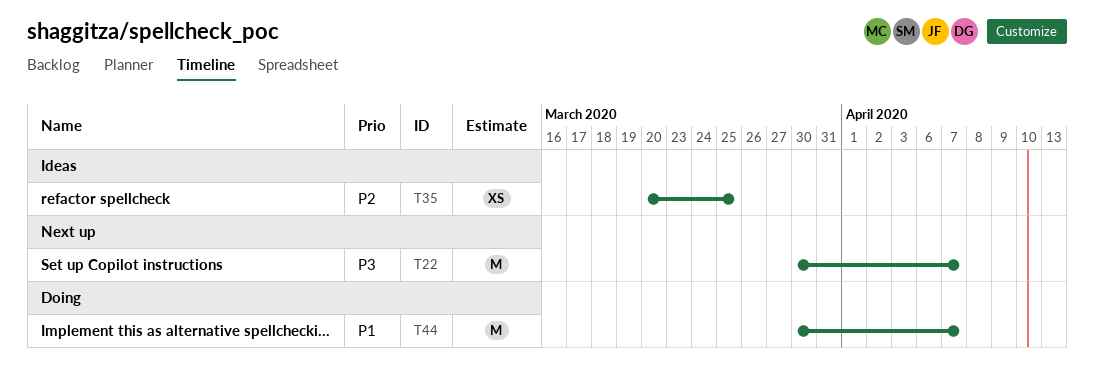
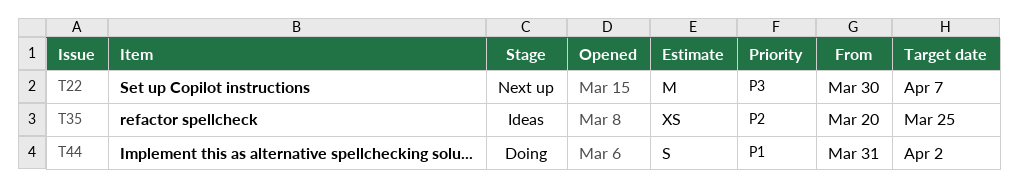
T44, estimate: M -> S
T44, start: Mar 30 -> Mar 31
T44, due: Apr 7 -> Apr 2

